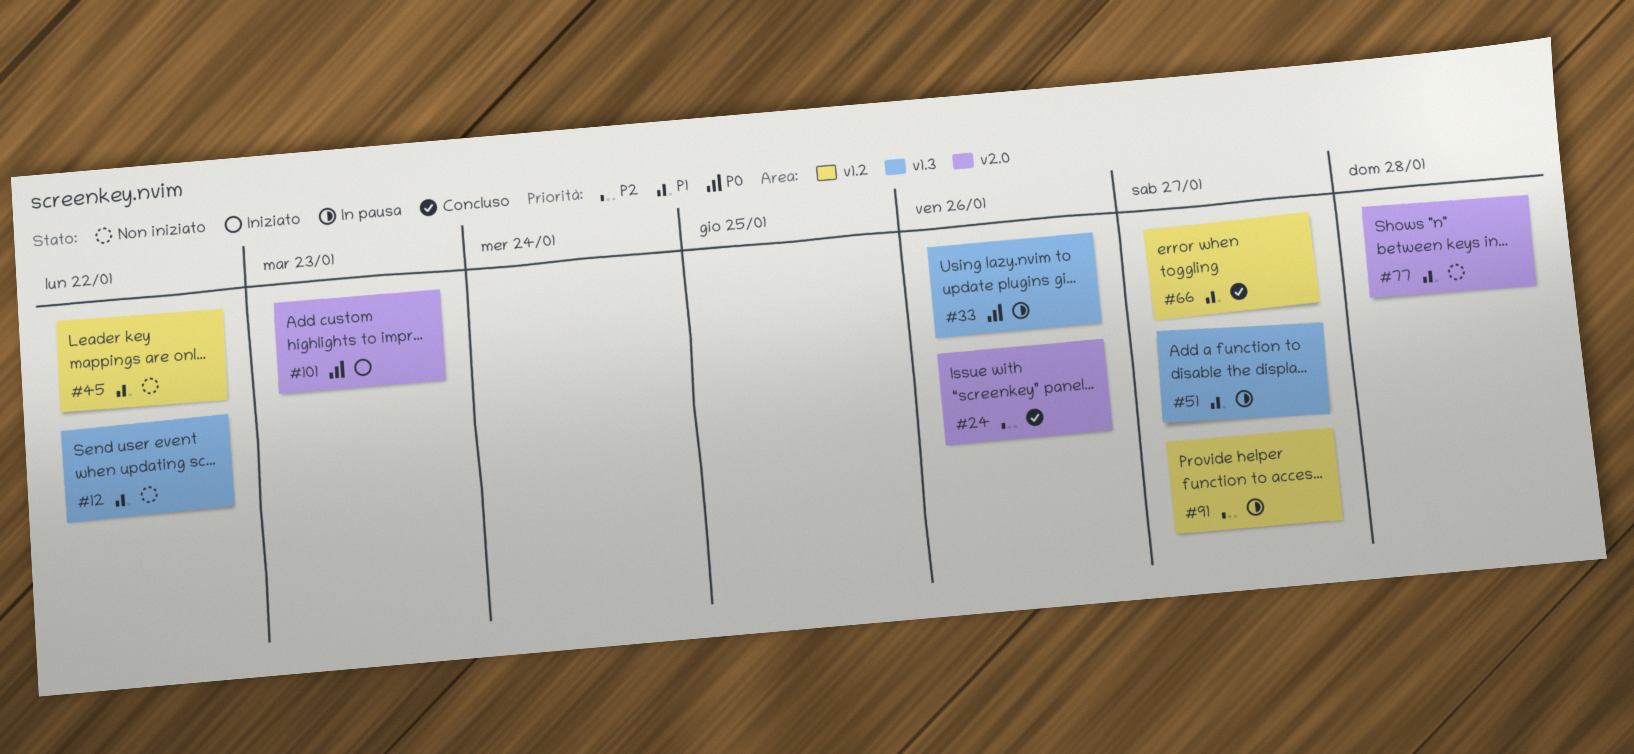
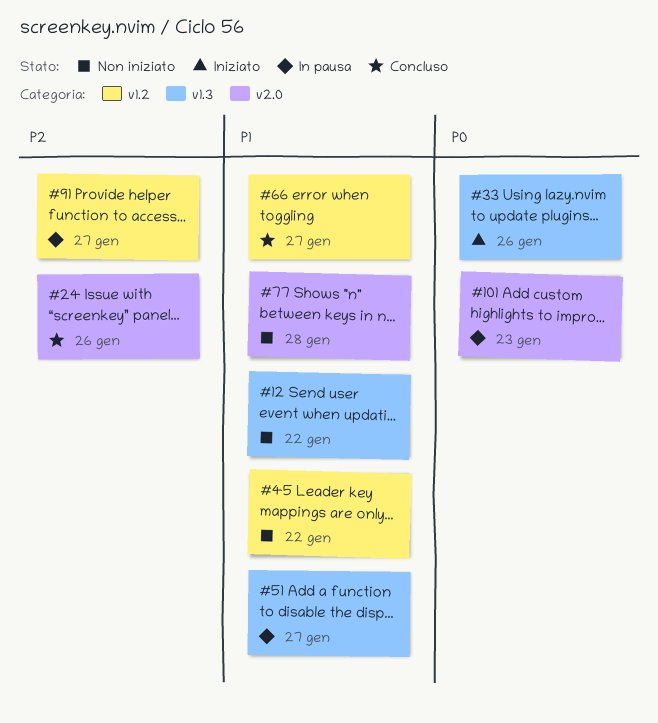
#33, status: In pausa -> Iniziato
#101, status: Iniziato -> In pausa

